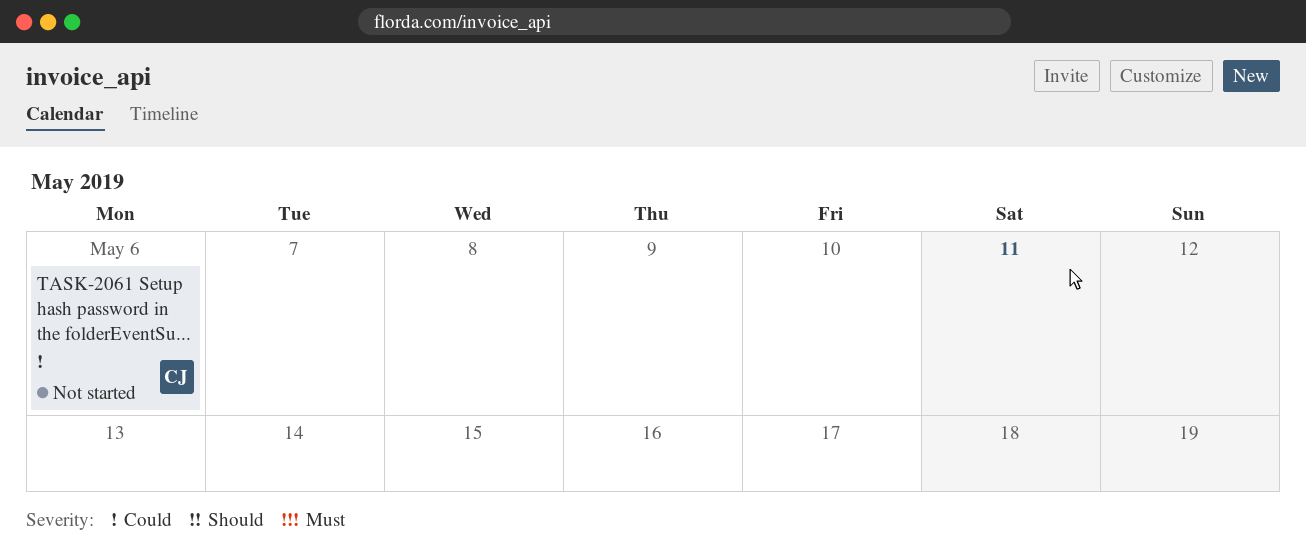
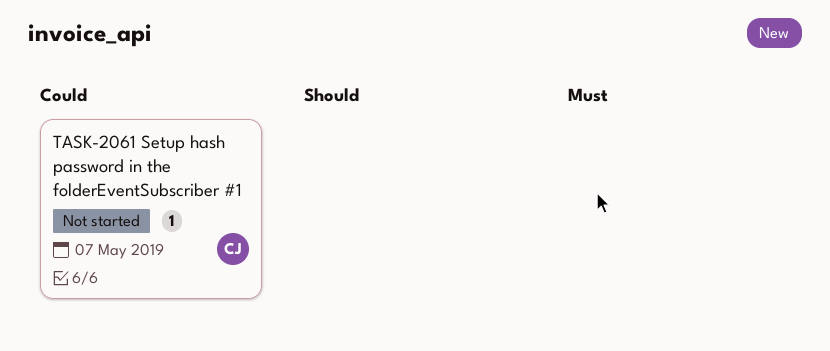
TASK-2061, due: May 6 -> May 7

